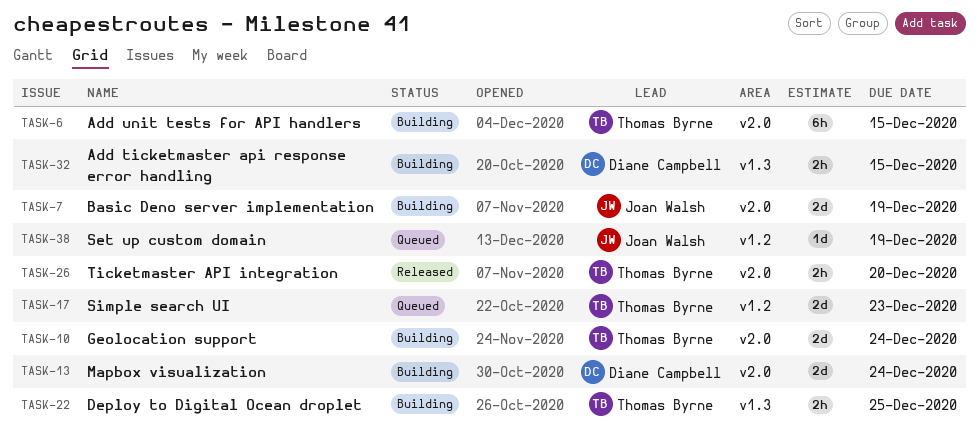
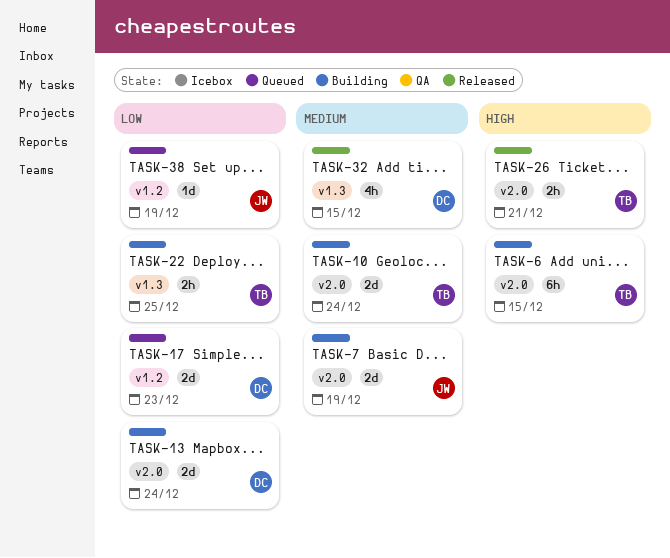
TASK-17, owner: Thomas Byrne -> Diane Campbell
TASK-26, due: Dec 20 -> Dec 21
TASK-32, status: Building -> Released
TASK-32, estimate: 2h -> 4h

